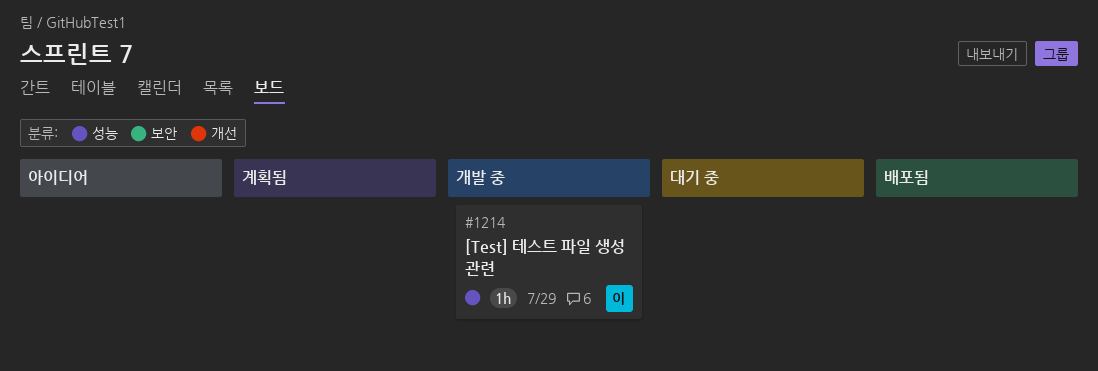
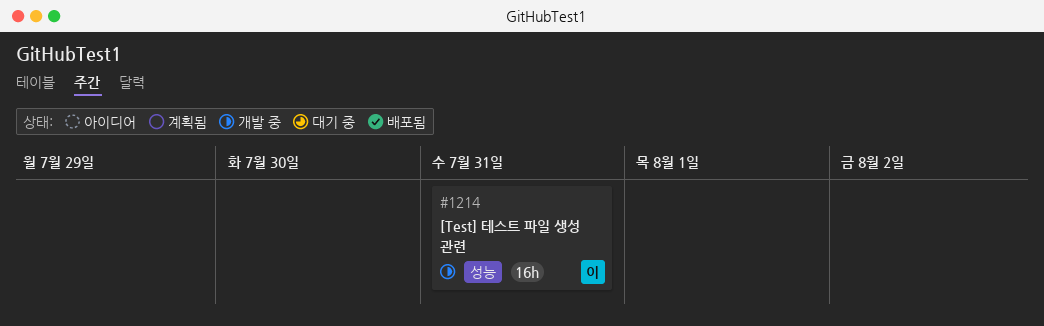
#1214, estimate: 1h -> 16h
#1214, due: Jul 29 -> Jul 31

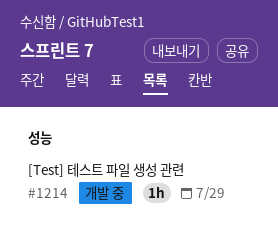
#1214, estimate: 16h -> 1h
#1214, due: Jul 31 -> Jul 29

